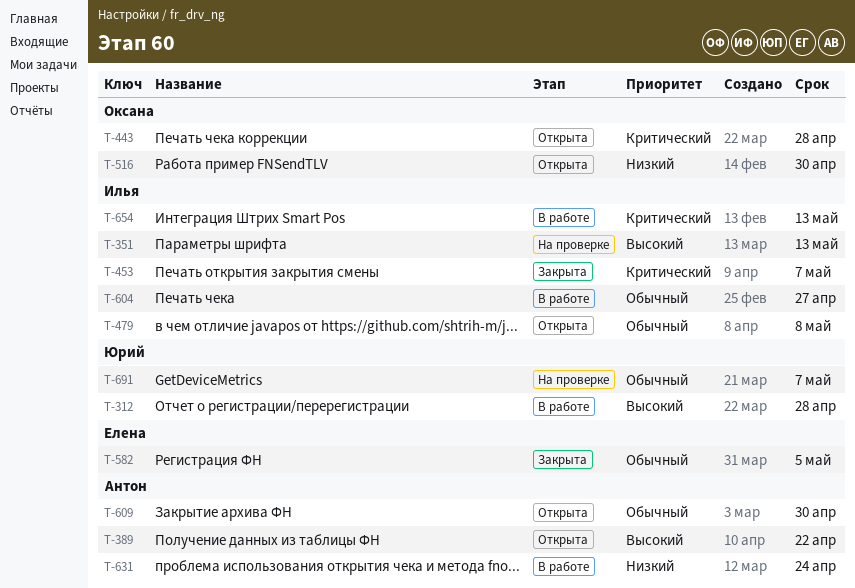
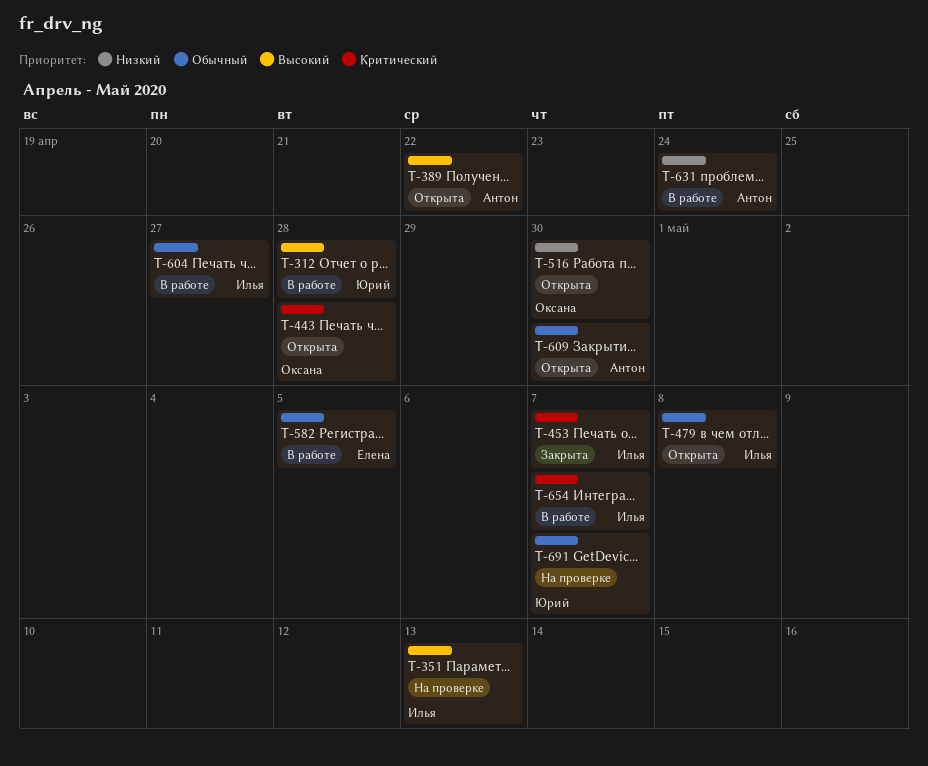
T-582, status: Закрыта -> В работе
T-654, due: May 13 -> May 7

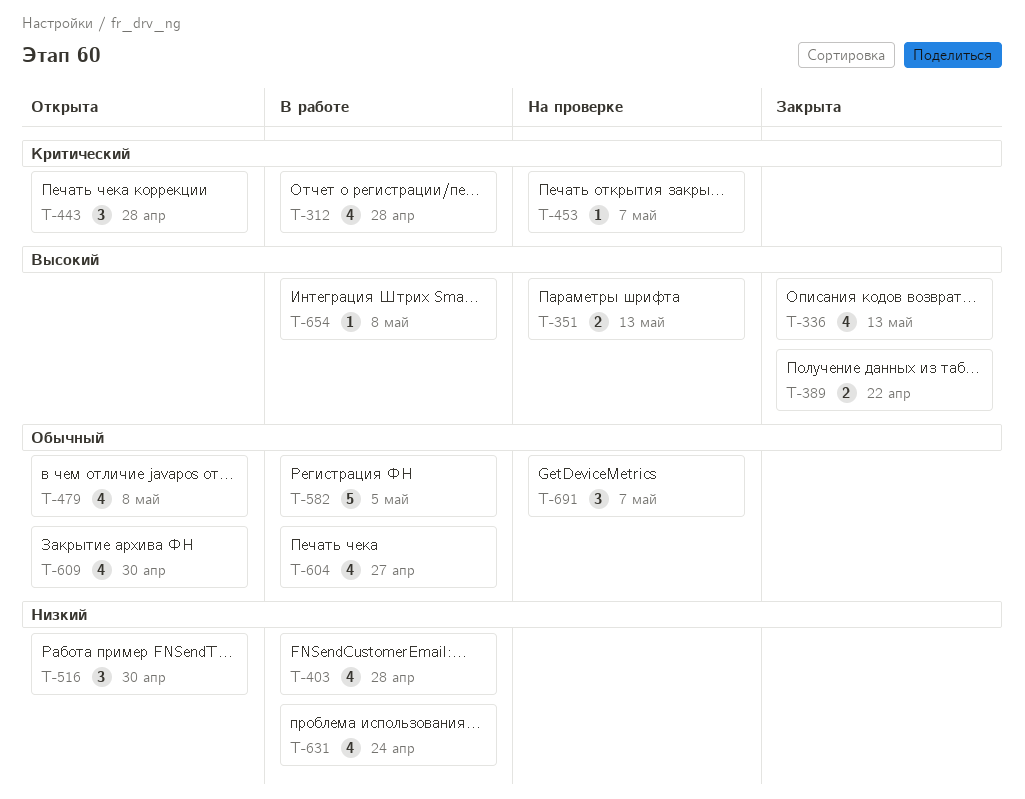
T-312, priority: Высокий -> Критический
T-336: none -> present
T-389, status: Открыта -> Закрыта
T-403: none -> present
T-453, status: Закрыта -> На проверке
T-654, priority: Критический -> Высокий
T-654, due: May 7 -> May 8

